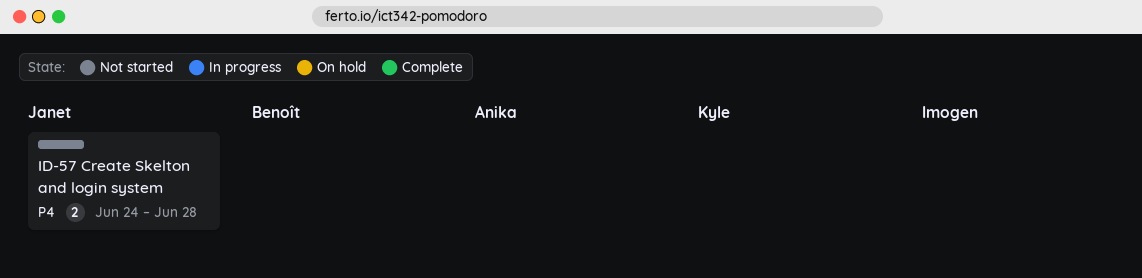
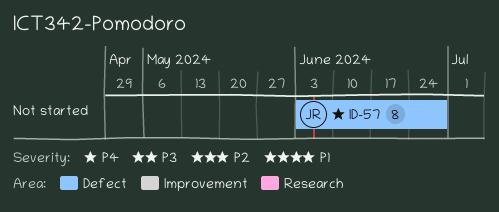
ID-57, estimate: 2 -> 8
ID-57, start: Jun 24 -> Jun 3

